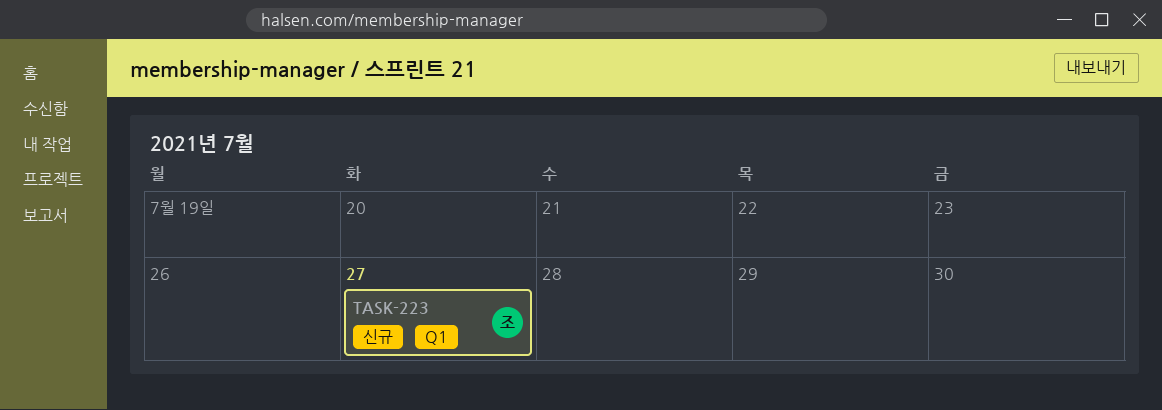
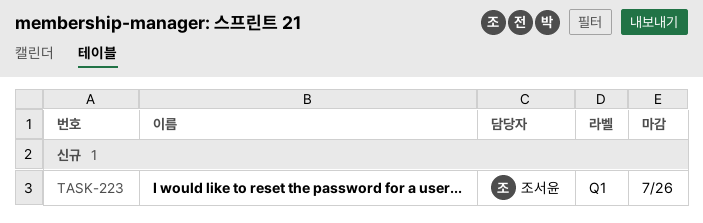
TASK-223, due: Jul 27 -> Jul 26

